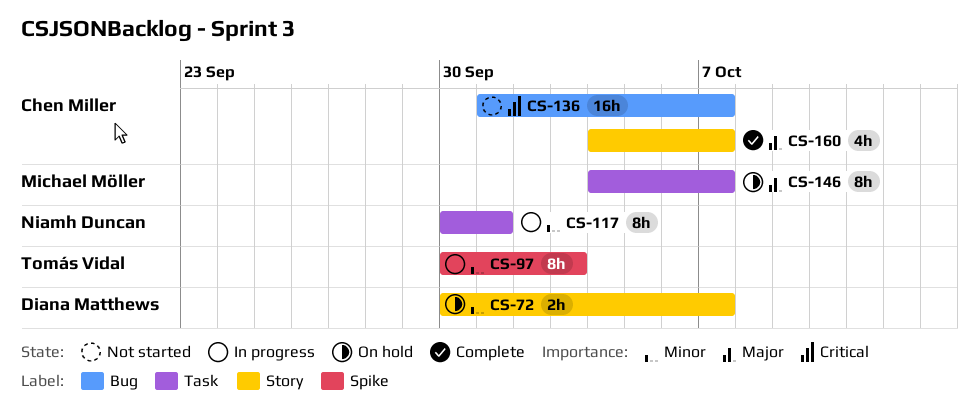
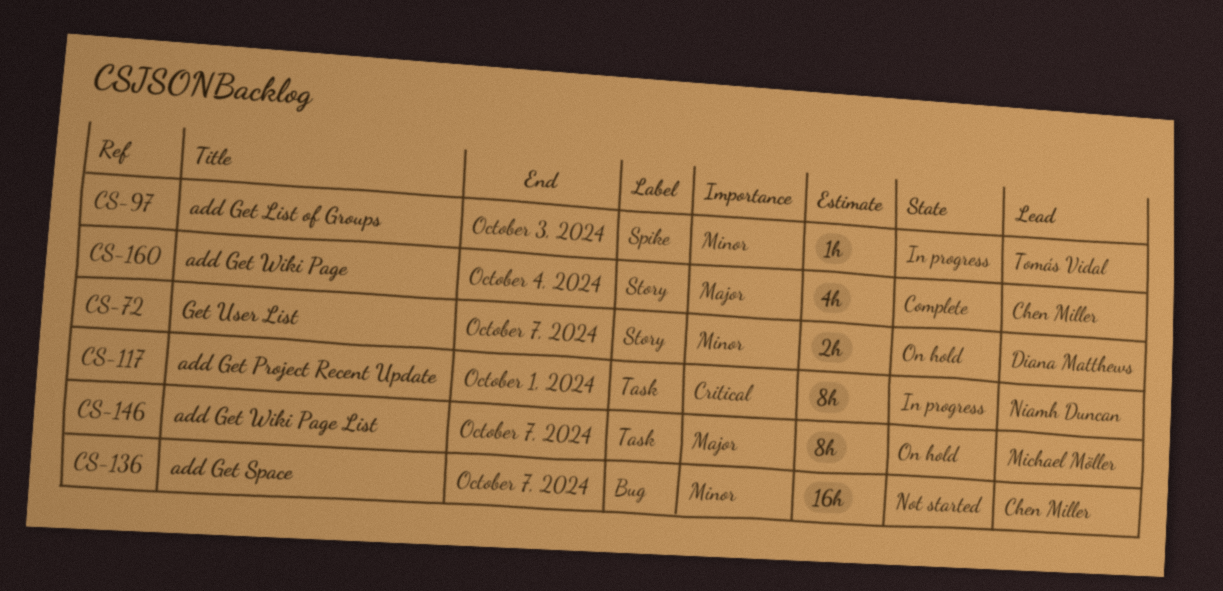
CS-97, estimate: 8h -> 1h
CS-117, priority: Minor -> Critical
CS-136, priority: Critical -> Minor
CS-160, due: Oct 7 -> Oct 4

